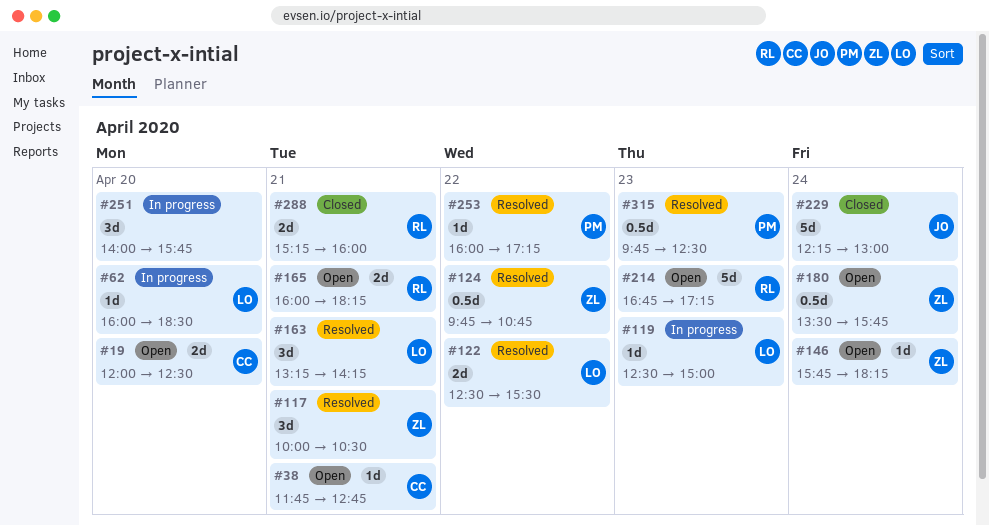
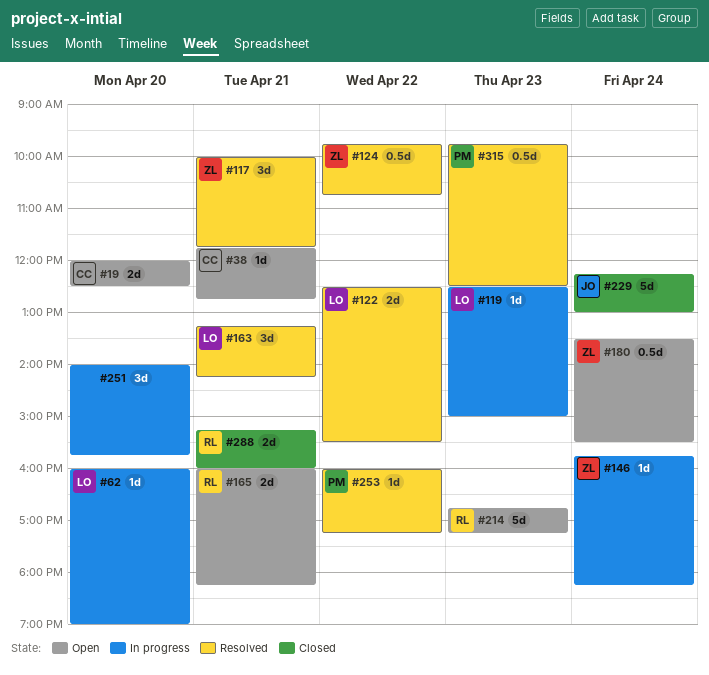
#62, ends: 18:30 -> 19:00
#117, ends: 10:30 -> 11:45
#146, status: Open -> In progress
#180, ends: 15:45 -> 15:30

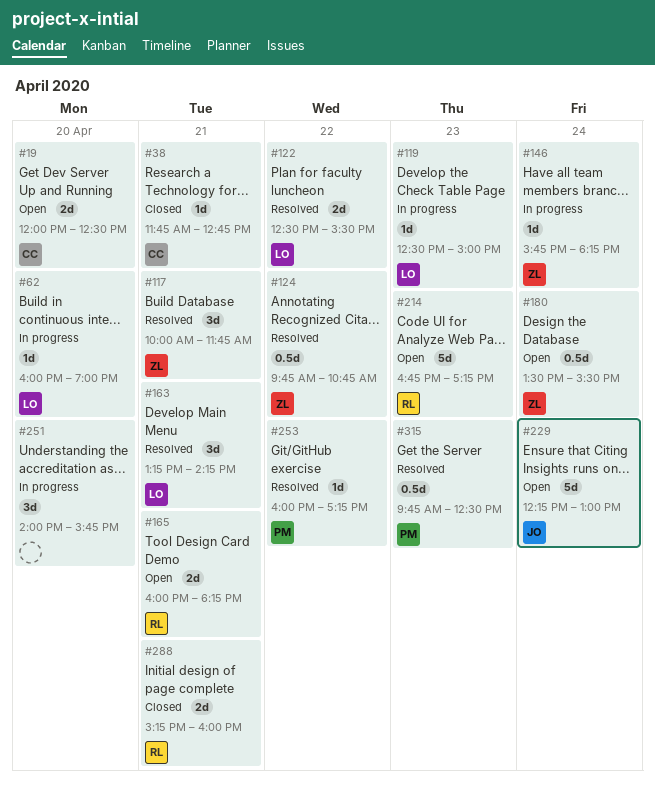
#38, status: Open -> Closed
#229, status: Closed -> Open

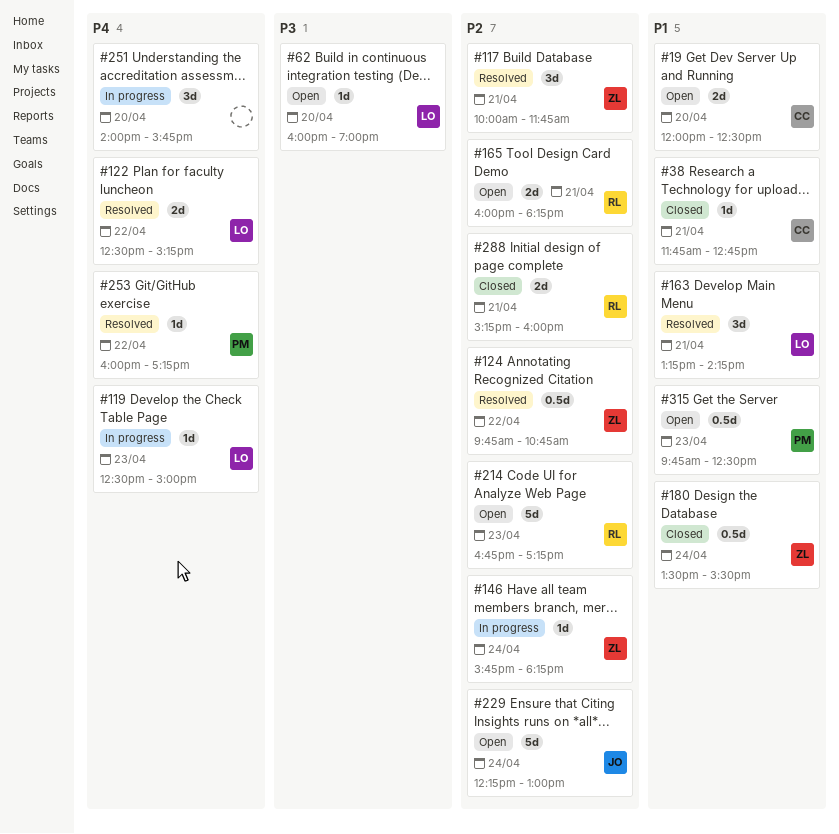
#62, status: In progress -> Open
#122, ends: 15:30 -> 15:15
#180, status: Open -> Closed
#315, status: Resolved -> Open

